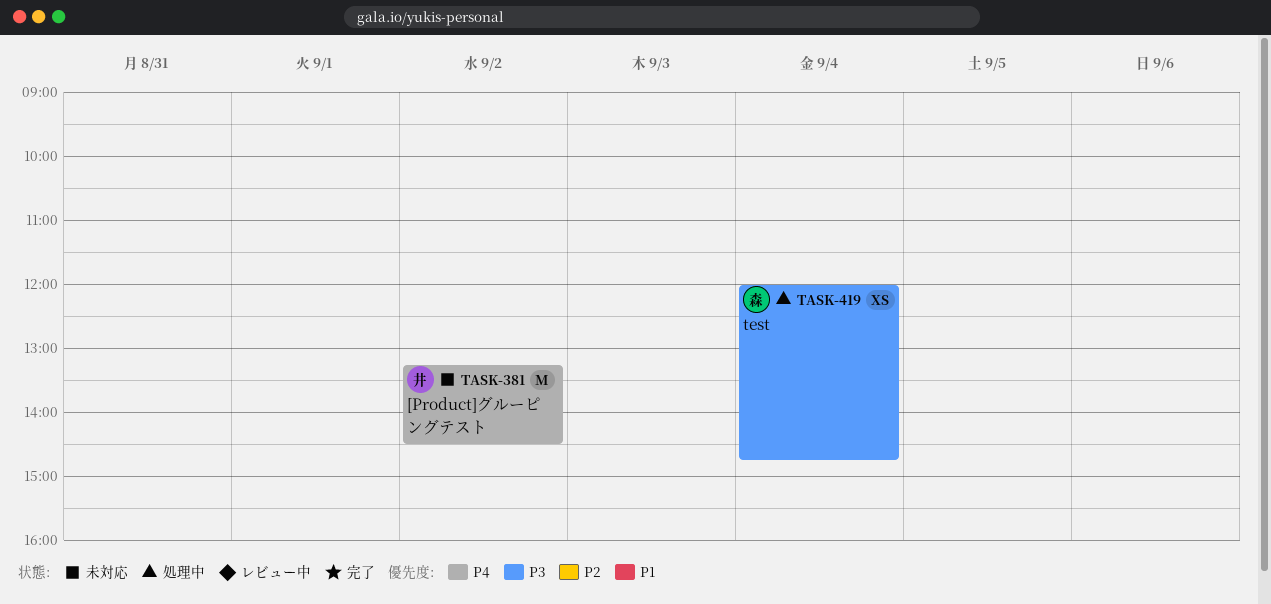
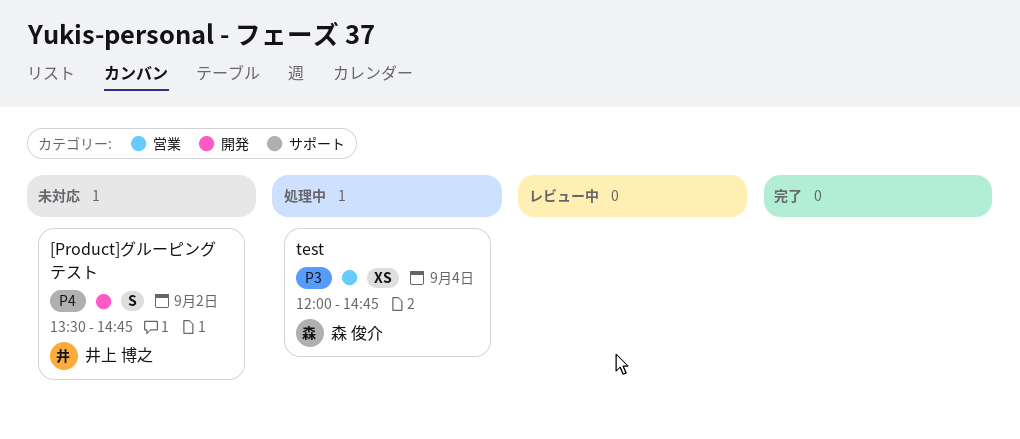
[Product]グルーピングテスト, estimate: M -> S
[Product]グルーピングテスト, begins: 13:15 -> 13:30
[Product]グルーピングテスト, ends: 14:30 -> 14:45

